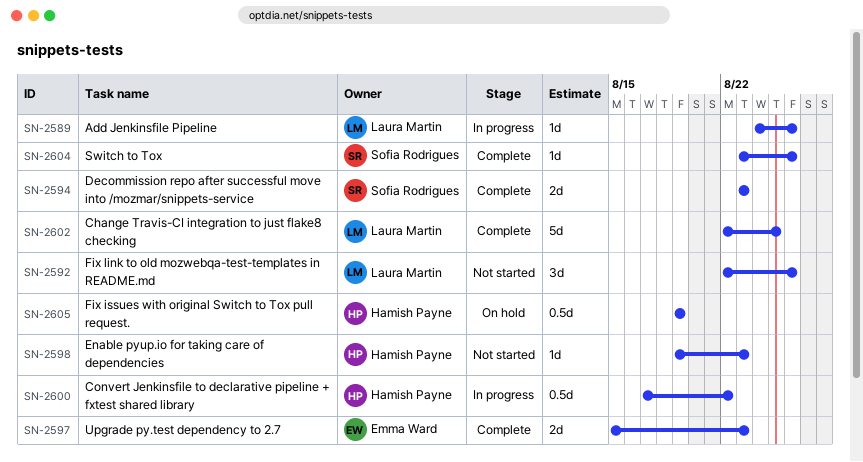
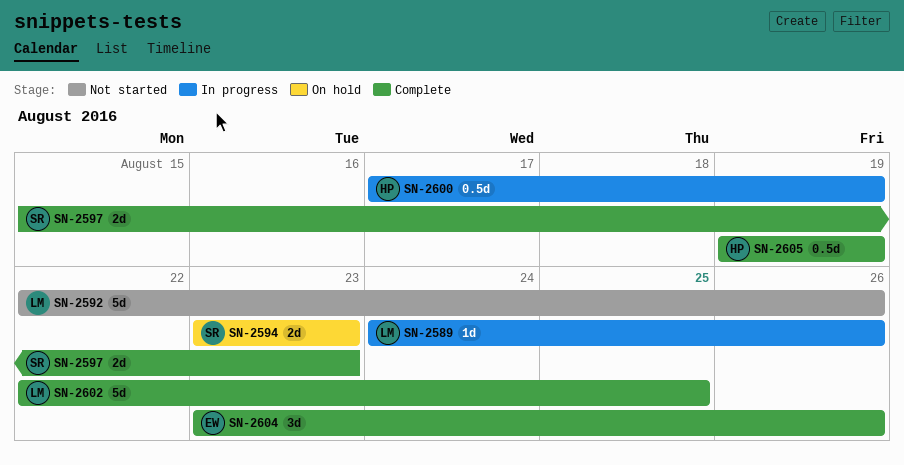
SN-2592, estimate: 3d -> 5d
SN-2594, status: Complete -> On hold
SN-2597, owner: Emma Ward -> Sofia Rodrigues
SN-2598: present -> none
SN-2600, due: Aug 22 -> Aug 19
SN-2604, owner: Sofia Rodrigues -> Emma Ward
SN-2604, estimate: 1d -> 3d
SN-2605, status: On hold -> Complete

